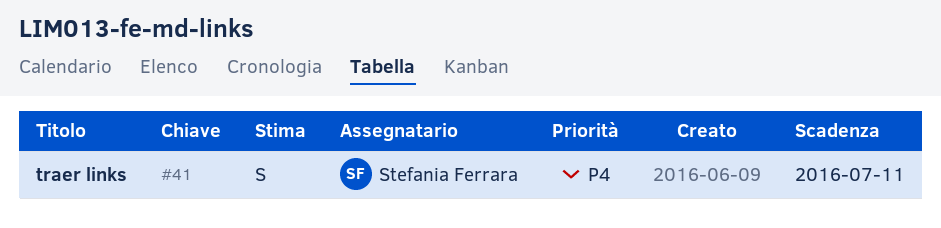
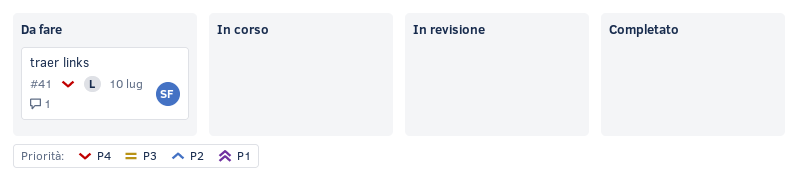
#41, estimate: S -> L
#41, due: Jul 11 -> Jul 10

